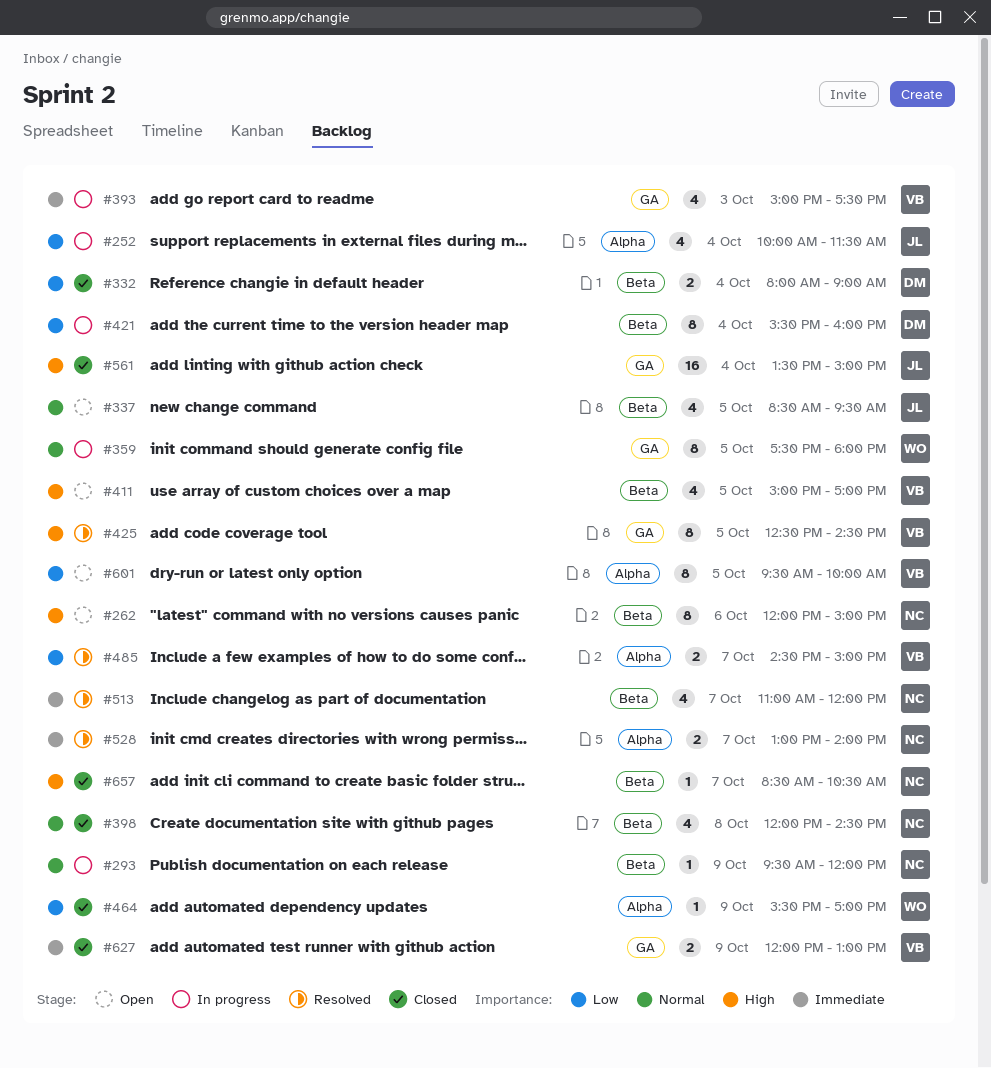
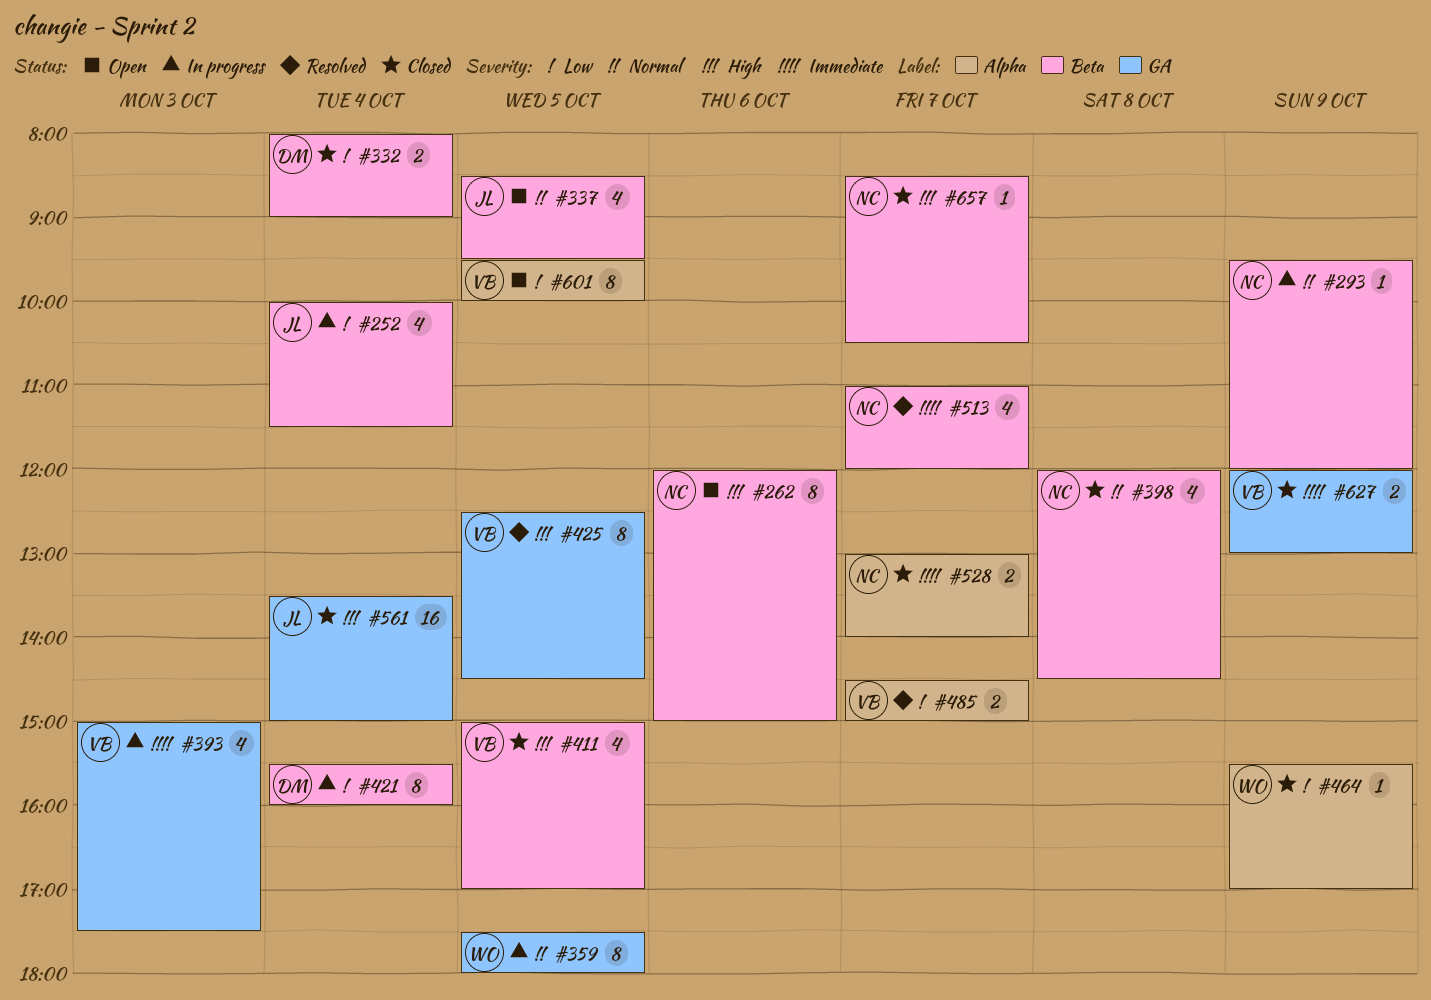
#252, label: Alpha -> Beta
#411, status: Open -> Closed
#528, status: Resolved -> Closed

